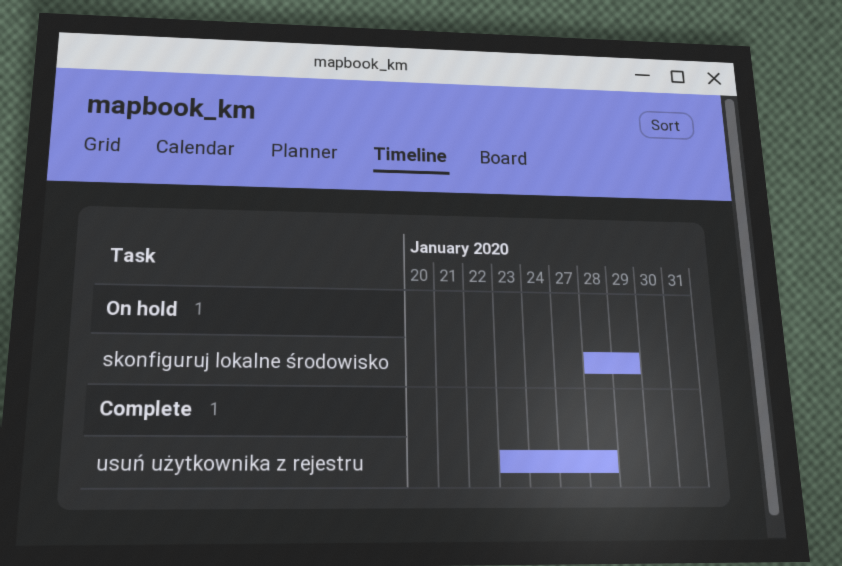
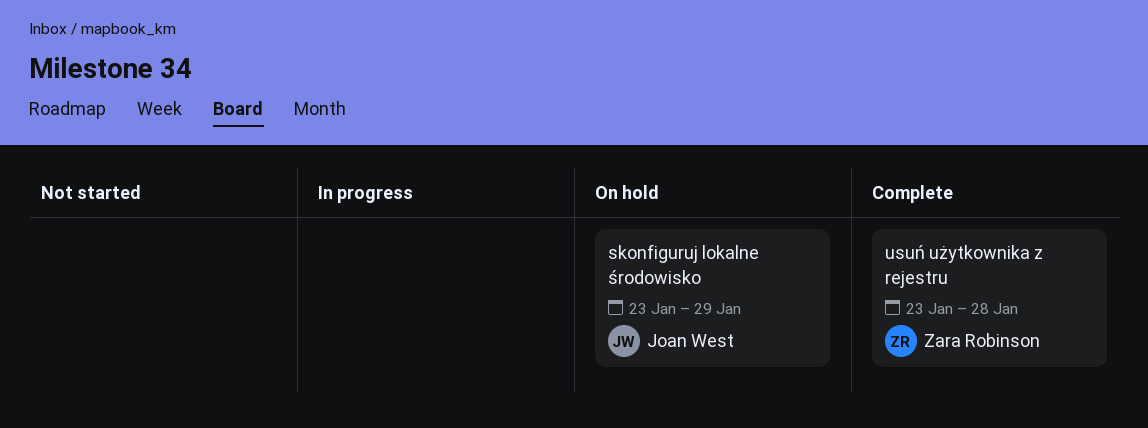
skonfiguruj lokalne środowisko, start: Jan 28 -> Jan 23

